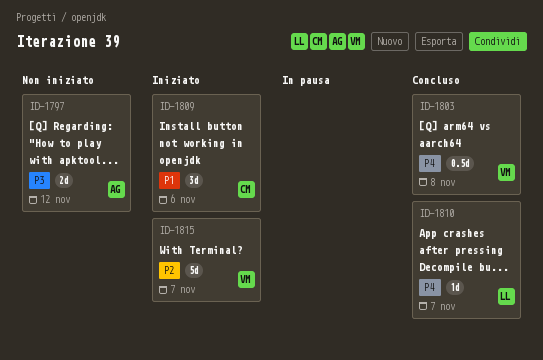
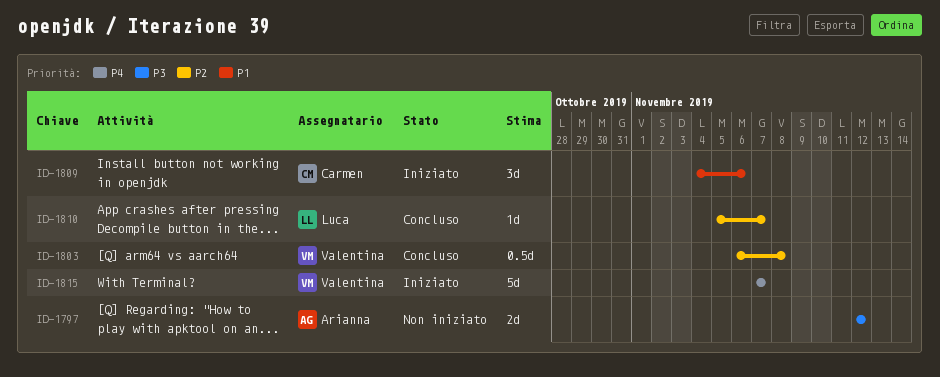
ID-1803, priority: P4 -> P2
ID-1810, priority: P4 -> P2
ID-1815, priority: P2 -> P4

